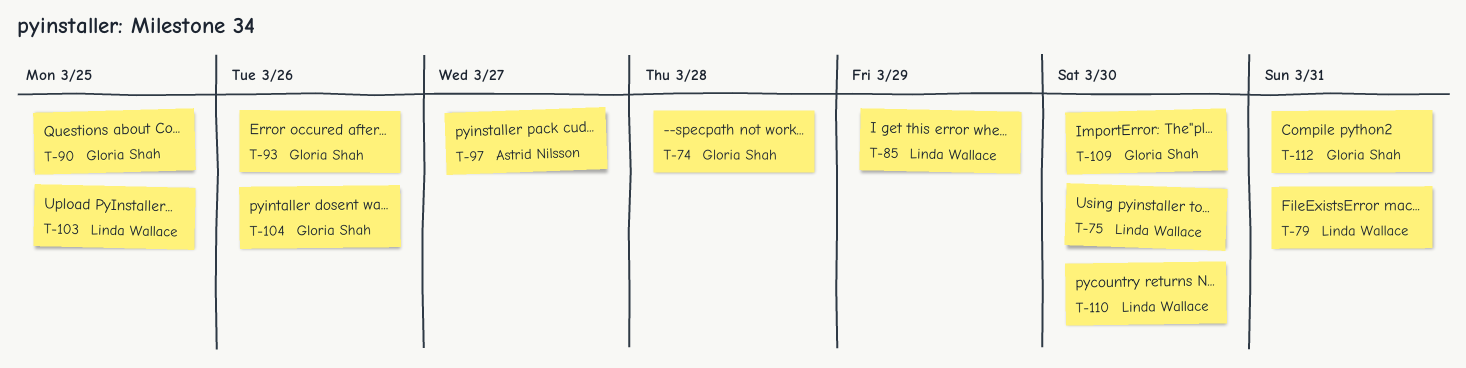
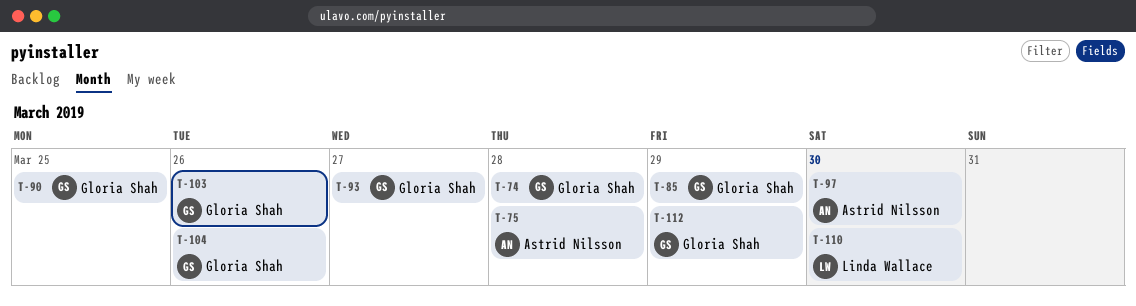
T-75, owner: Linda Wallace -> Astrid Nilsson
T-75, due: Mar 30 -> Mar 28
T-79: present -> none
T-85, owner: Linda Wallace -> Gloria Shah
T-93, due: Mar 26 -> Mar 27
T-97, due: Mar 27 -> Mar 30
T-103, owner: Linda Wallace -> Gloria Shah
T-103, due: Mar 25 -> Mar 26
T-109: present -> none
T-112, due: Mar 31 -> Mar 29

